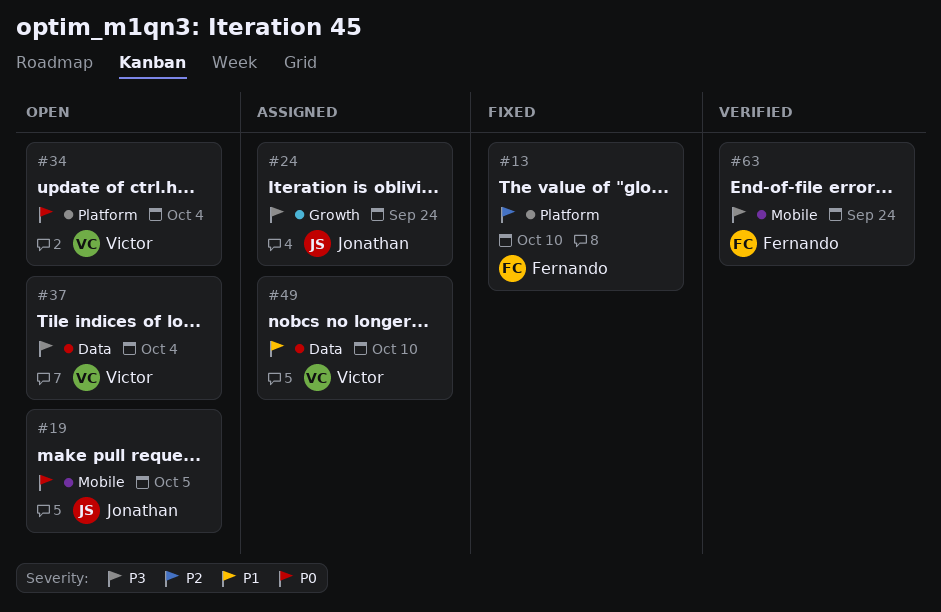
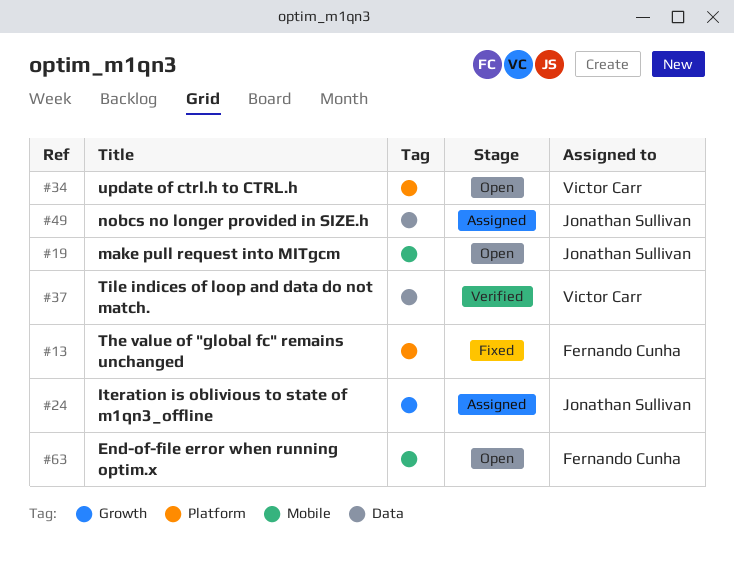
#37, status: Open -> Verified
#49, owner: Victor Carr -> Jonathan Sullivan
#63, status: Verified -> Open

